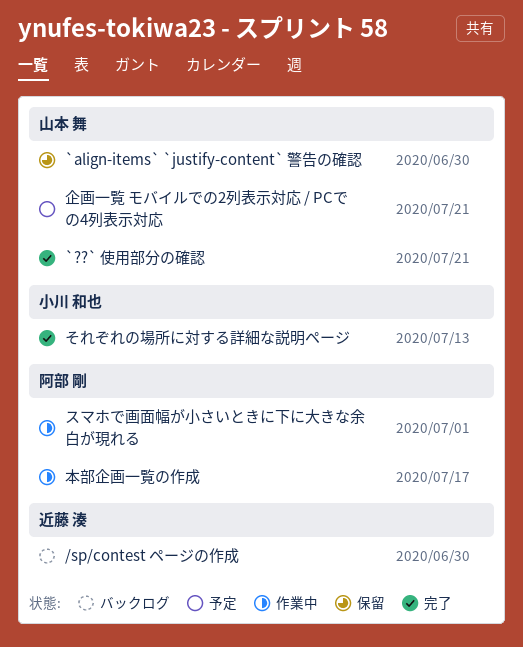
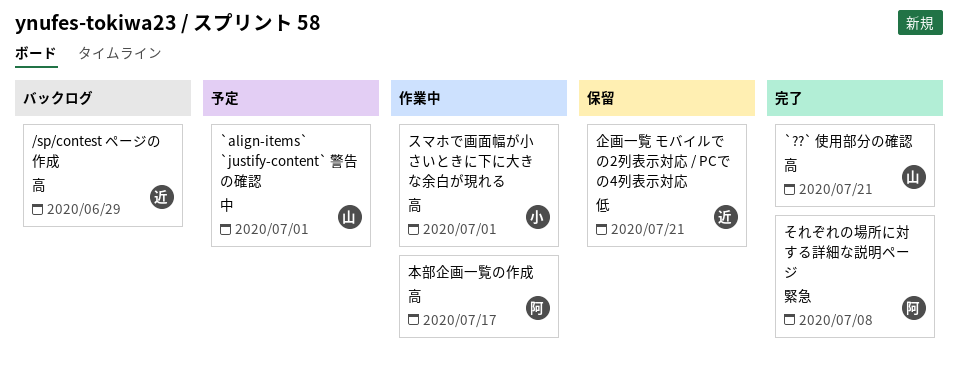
/sp/contest ページの作成, due: Jun 30 -> Jun 29
`align-items` `justify-content` 警告の確認, status: 保留 -> 予定
`align-items` `justify-content` 警告の確認, due: Jun 30 -> Jul 1
それぞれの場所に対する詳細な説明ページ, owner: 小川 和也 -> 阿部 剛
それぞれの場所に対する詳細な説明ページ, due: Jul 13 -> Jul 8
スマホで画面幅が小さいときに下に大きな余白が現れる, owner: 阿部 剛 -> 小川 和也
企画一覧 モバイルでの2列表示対応 / PCでの4列表示対応, status: 予定 -> 保留
企画一覧 モバイルでの2列表示対応 / PCでの4列表示対応, owner: 山本 舞 -> 近藤 湊

